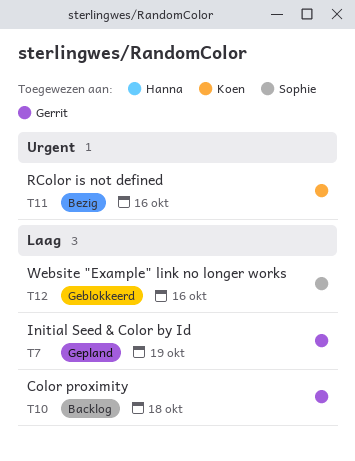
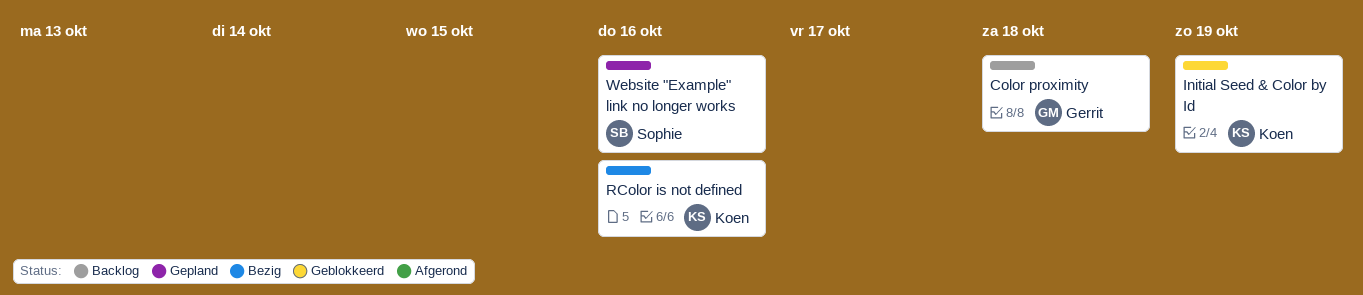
Initial Seed & Color by Id, status: Gepland -> Geblokkeerd
Initial Seed & Color by Id, owner: Gerrit -> Koen
Website "Example" link no longer works, status: Geblokkeerd -> Gepland

